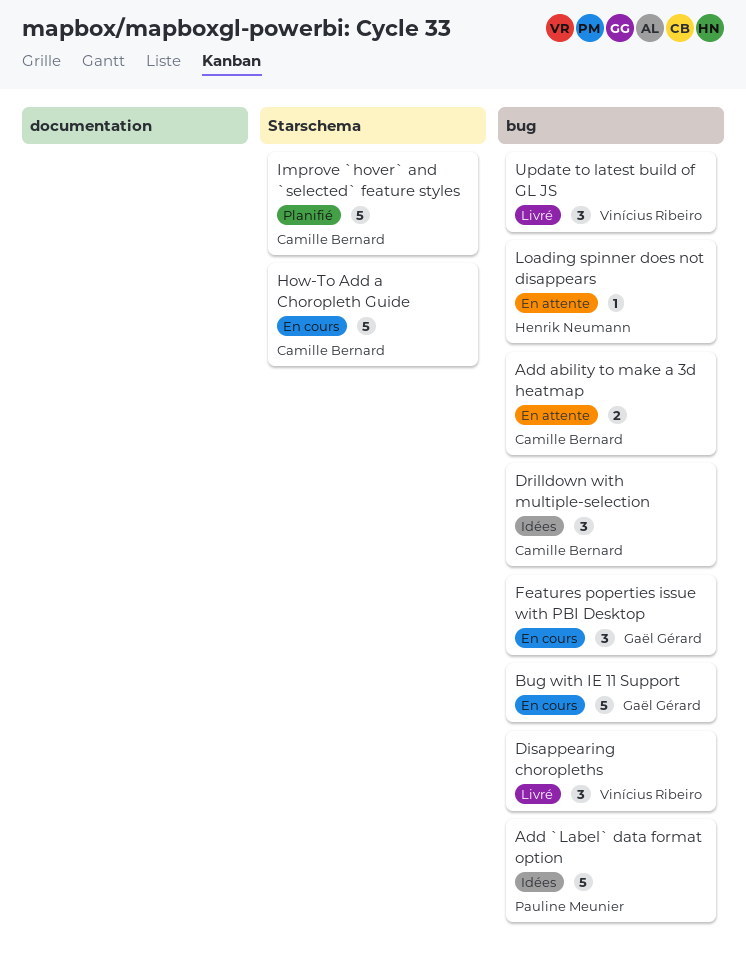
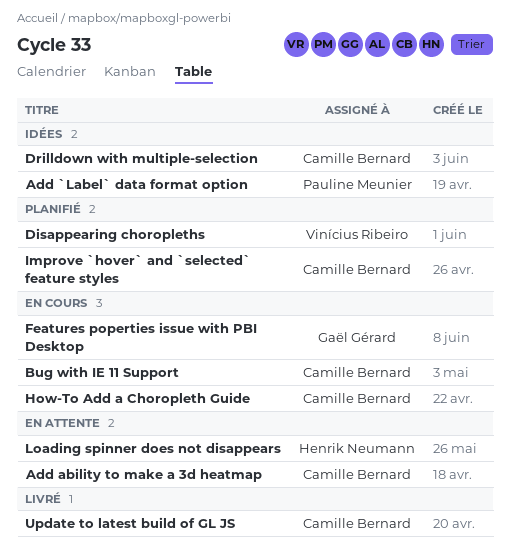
Bug with IE 11 Support, owner: Gaël Gérard -> Camille Bernard
Disappearing choropleths, status: Livré -> Planifié
Update to latest build of GL JS, owner: Vinícius Ribeiro -> Camille Bernard

